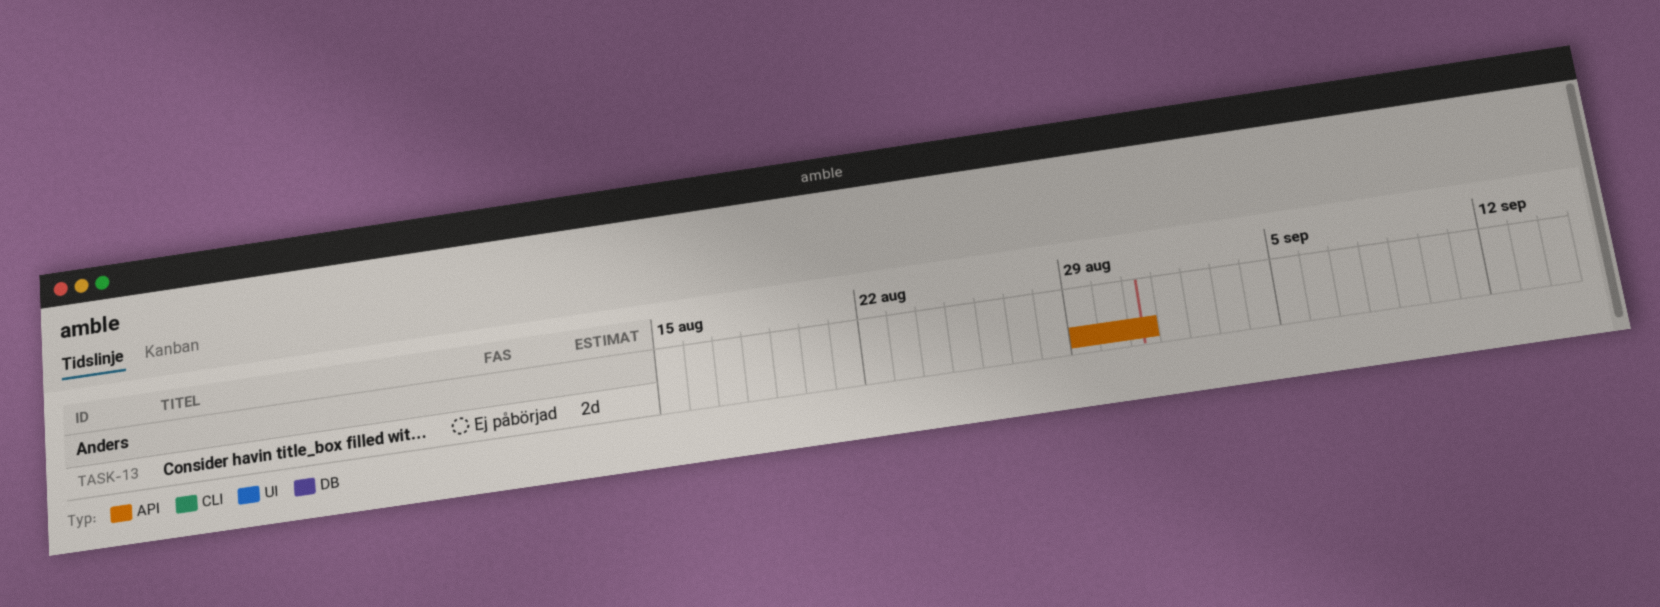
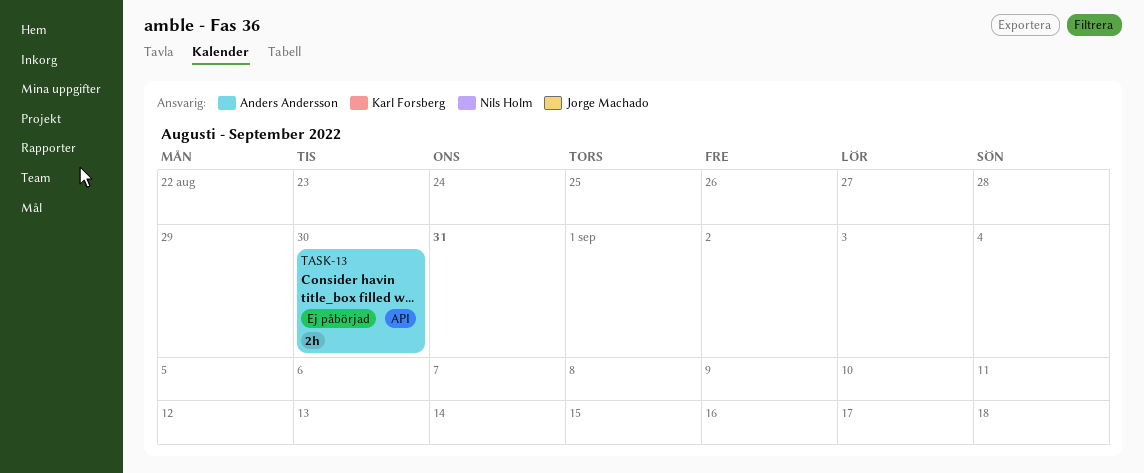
TASK-13, estimate: 2d -> 2h
TASK-13, due: Aug 31 -> Aug 30

